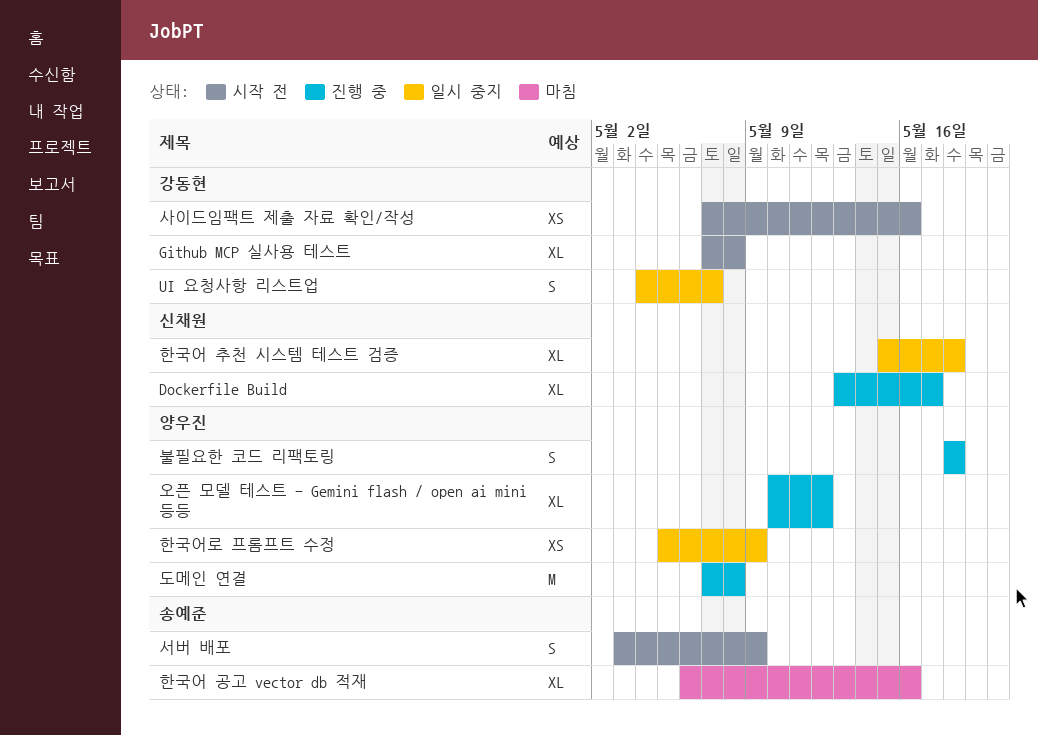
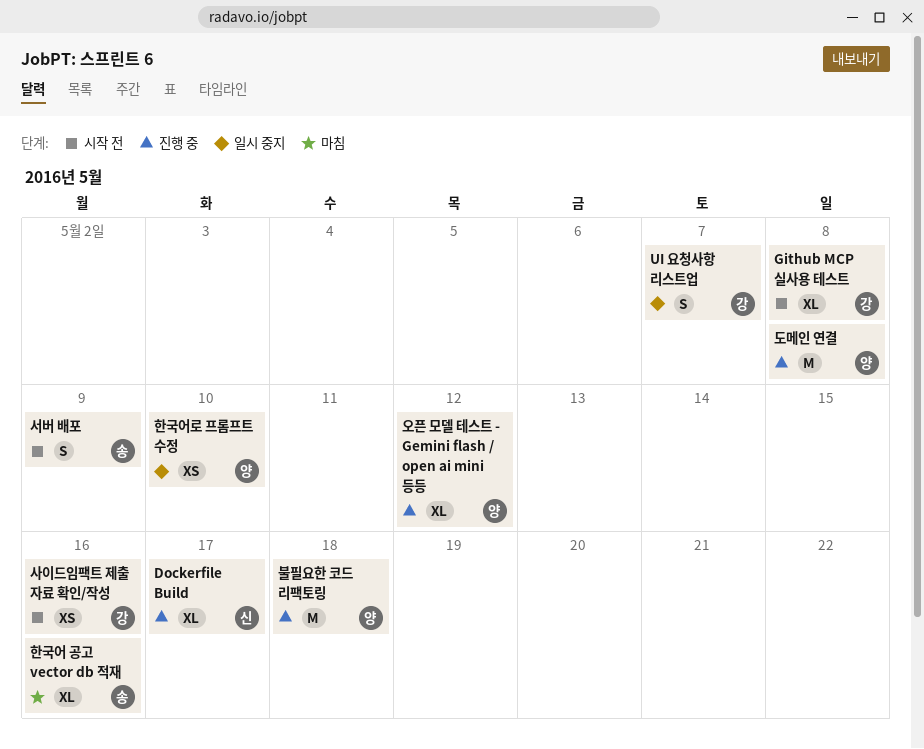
불필요한 코드 리팩토링, estimate: S -> M
한국어 추천 시스템 테스트 검증: present -> none
한국어로 프롬프트 수정, due: May 9 -> May 10

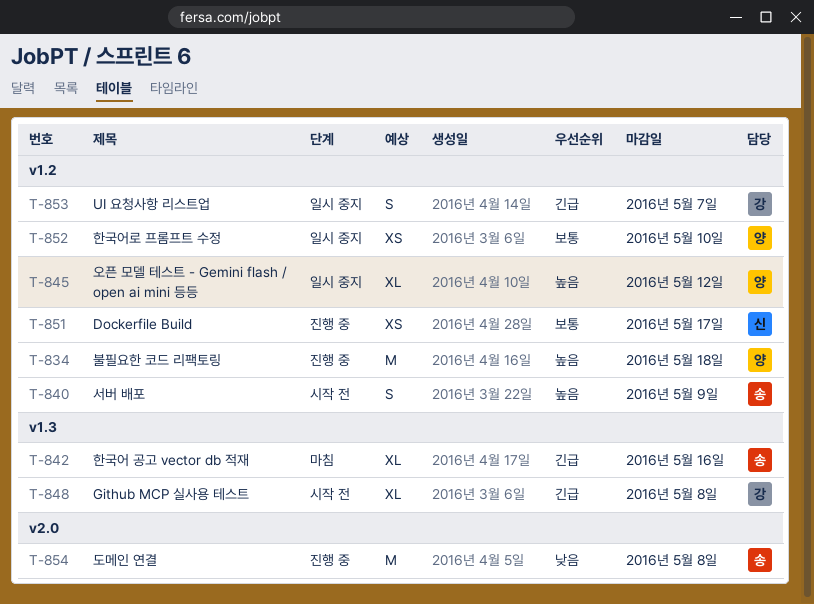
Dockerfile Build, estimate: XL -> XS
도메인 연결, owner: 양 -> 송
사이드임팩트 제출 자료 확인/작성: present -> none
오픈 모델 테스트 - Gemini flash / open ai mini 등등, status: 진행 중 -> 일시 중지

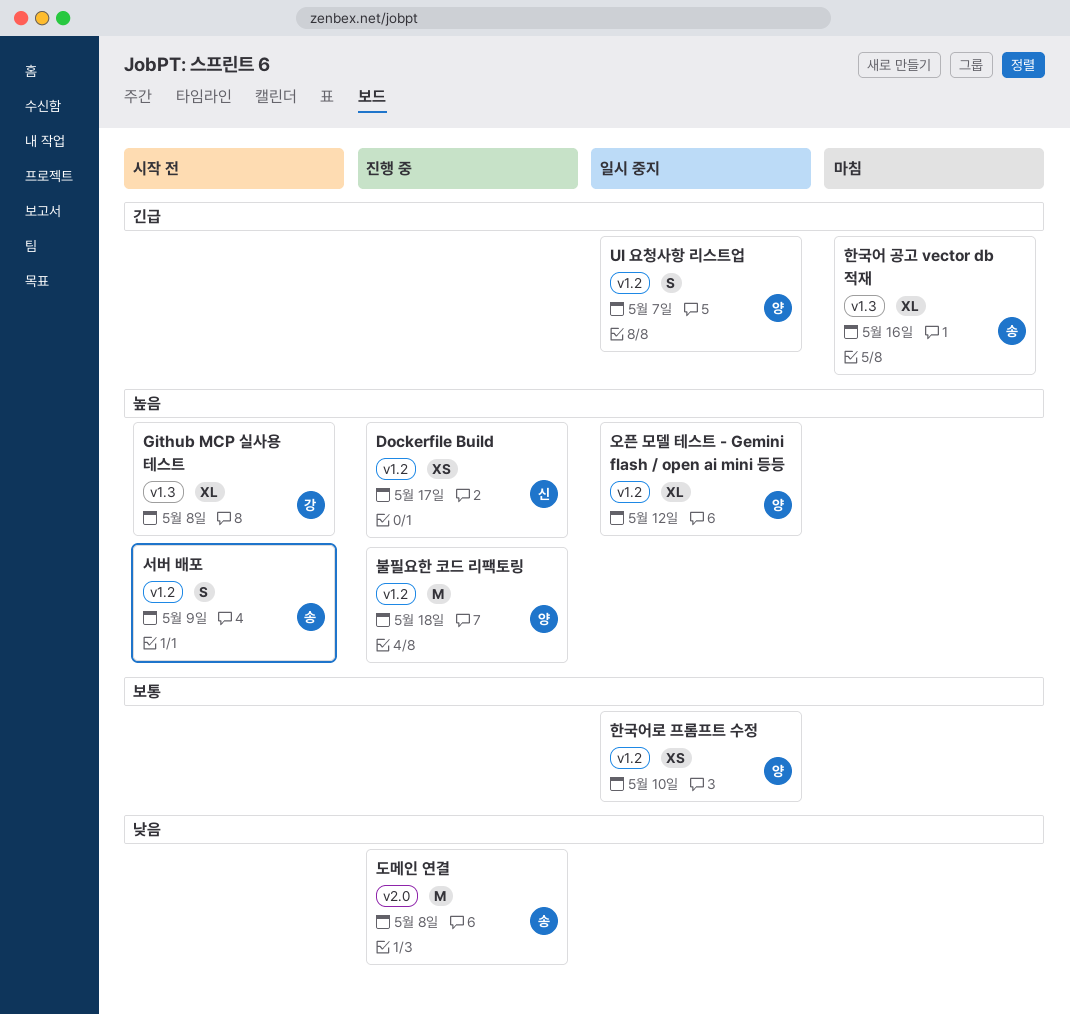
Dockerfile Build, priority: 보통 -> 높음
Github MCP 실사용 테스트, priority: 긴급 -> 높음
UI 요청사항 리스트업, owner: 강 -> 양

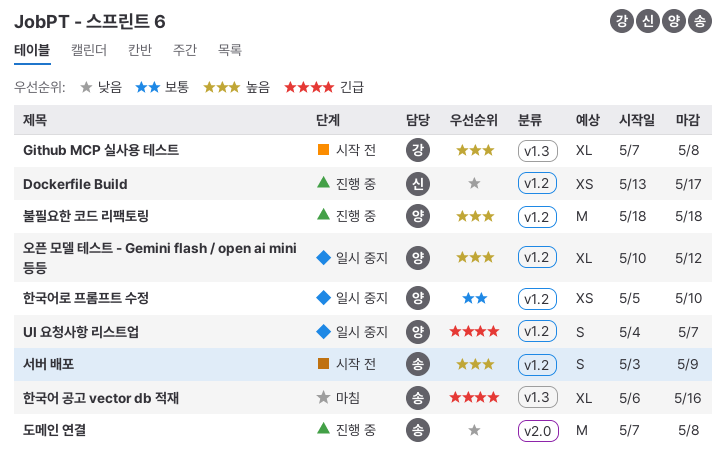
Dockerfile Build, priority: 높음 -> 낮음

